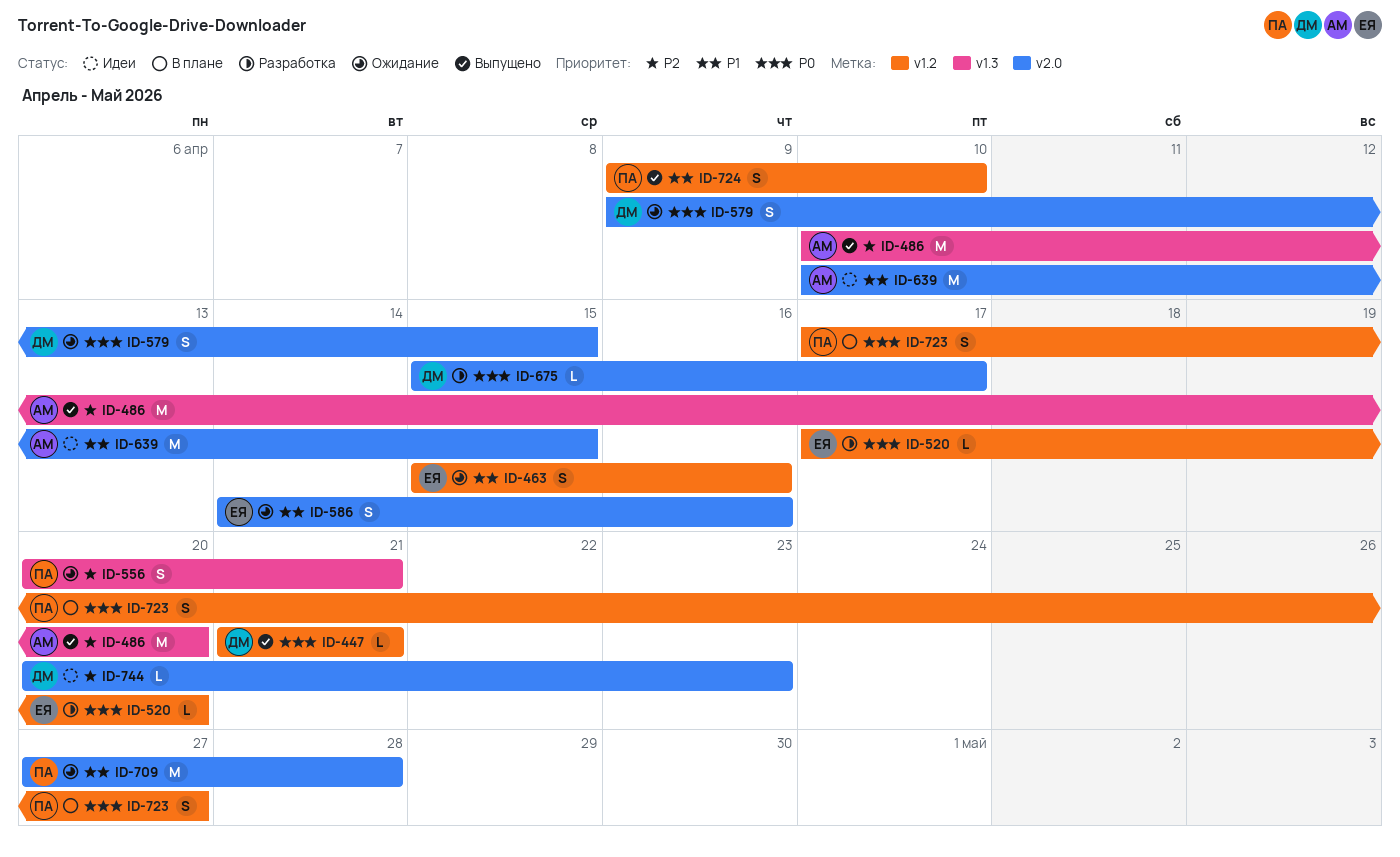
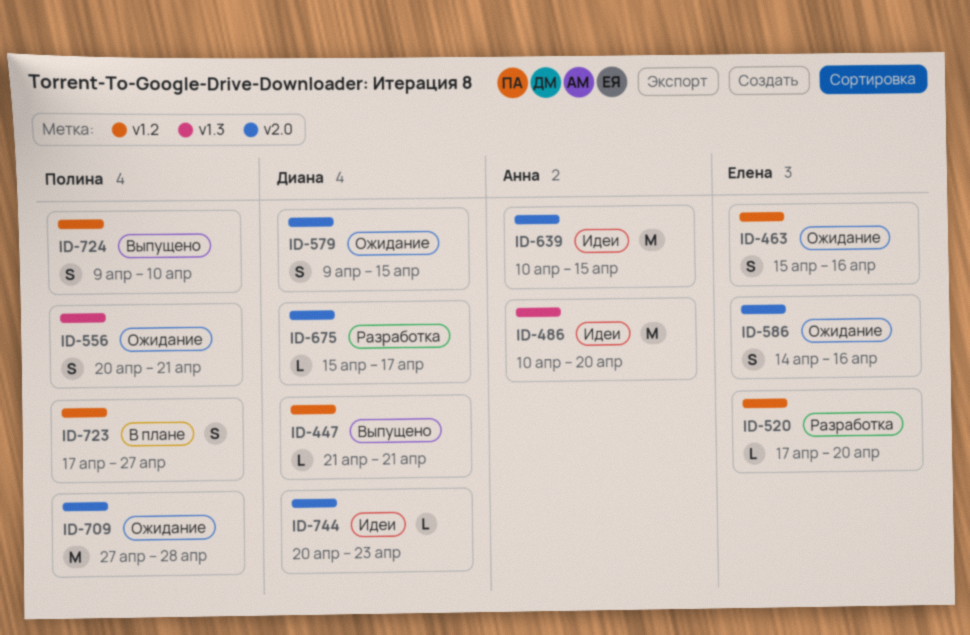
ID-486, status: Выпущено -> Идеи

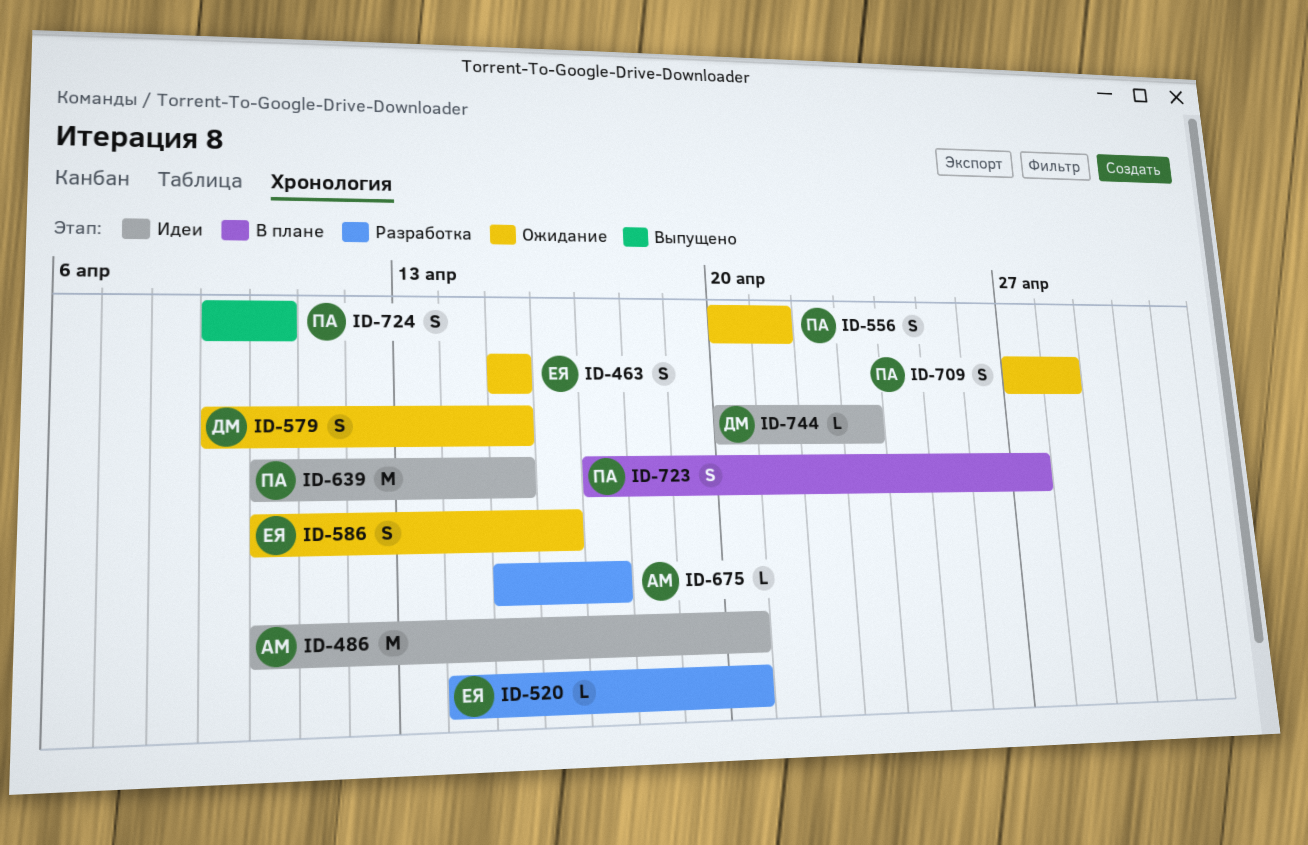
ID-447: present -> none
ID-463, due: Apr 16 -> Apr 15
ID-520, start: Apr 17 -> Apr 14
ID-586, start: Apr 14 -> Apr 10
ID-639, owner: Анна -> Полина
ID-675, owner: Диана -> Анна
ID-709, estimate: M -> S

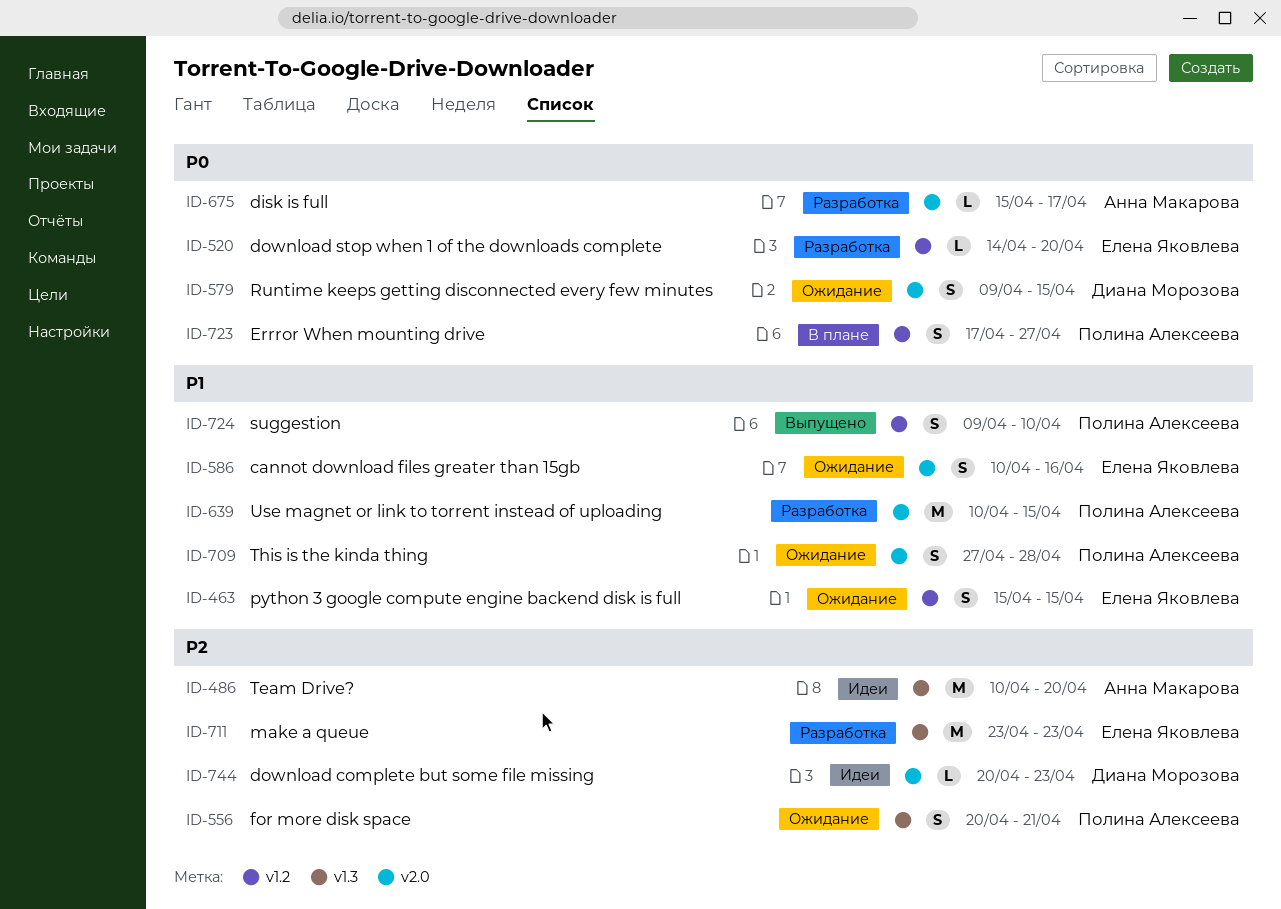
ID-639, status: Идеи -> Разработка
ID-711: none -> present

